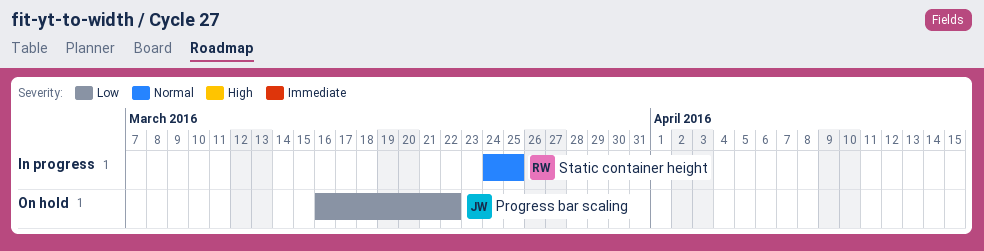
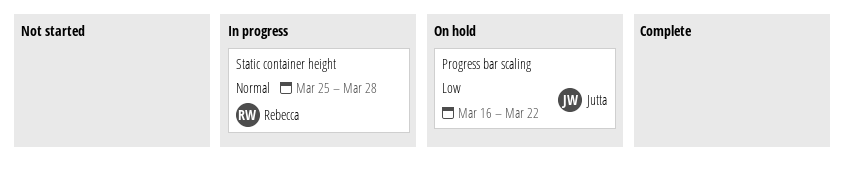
Static container height, start: Mar 24 -> Mar 25
Static container height, due: Mar 25 -> Mar 28

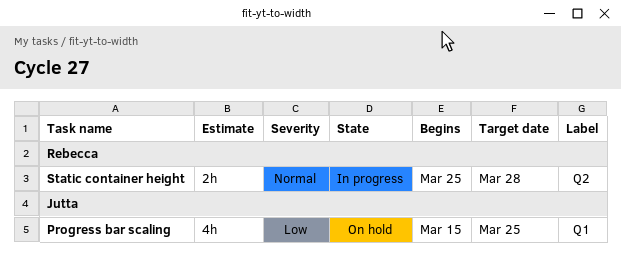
Progress bar scaling, start: Mar 16 -> Mar 15
Progress bar scaling, due: Mar 22 -> Mar 25

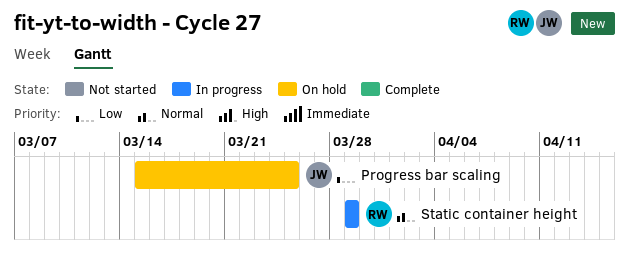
Static container height, start: Mar 25 -> Mar 29
Static container height, due: Mar 28 -> Mar 29

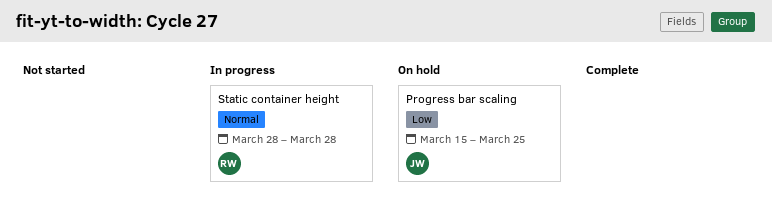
Static container height, start: Mar 29 -> Mar 28
Static container height, due: Mar 29 -> Mar 28

